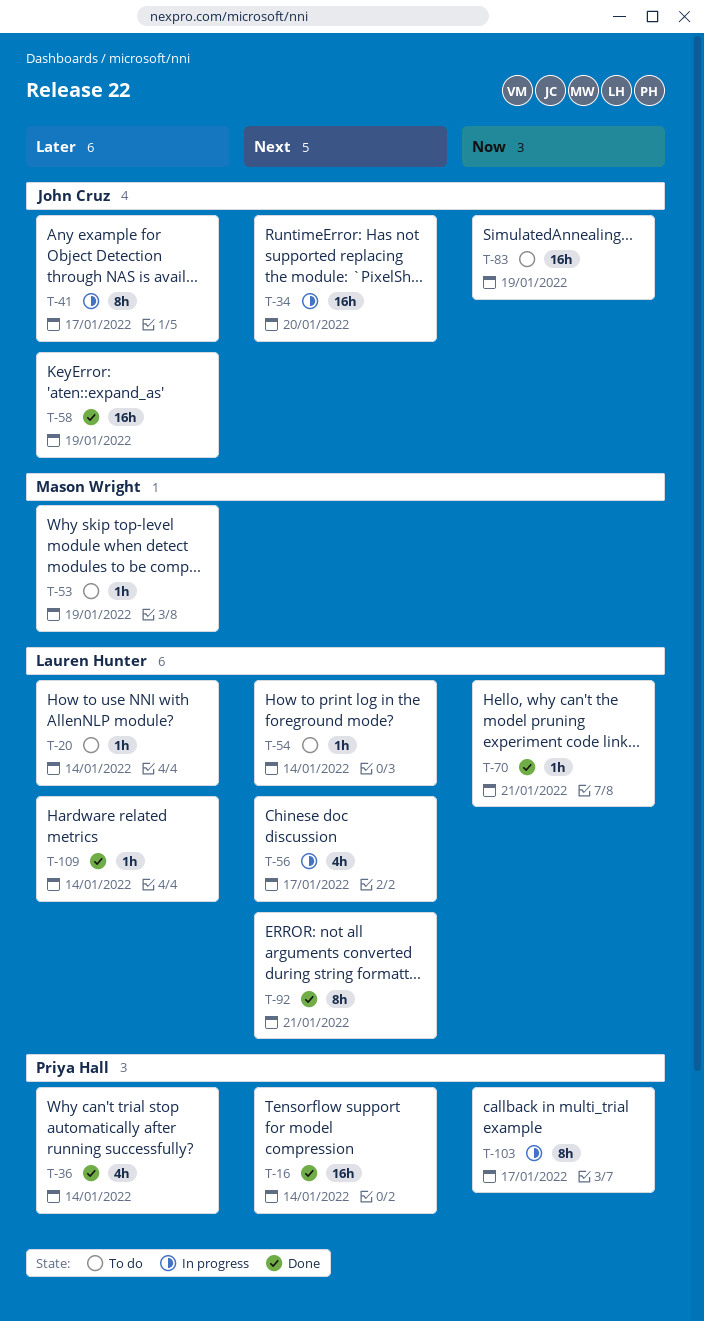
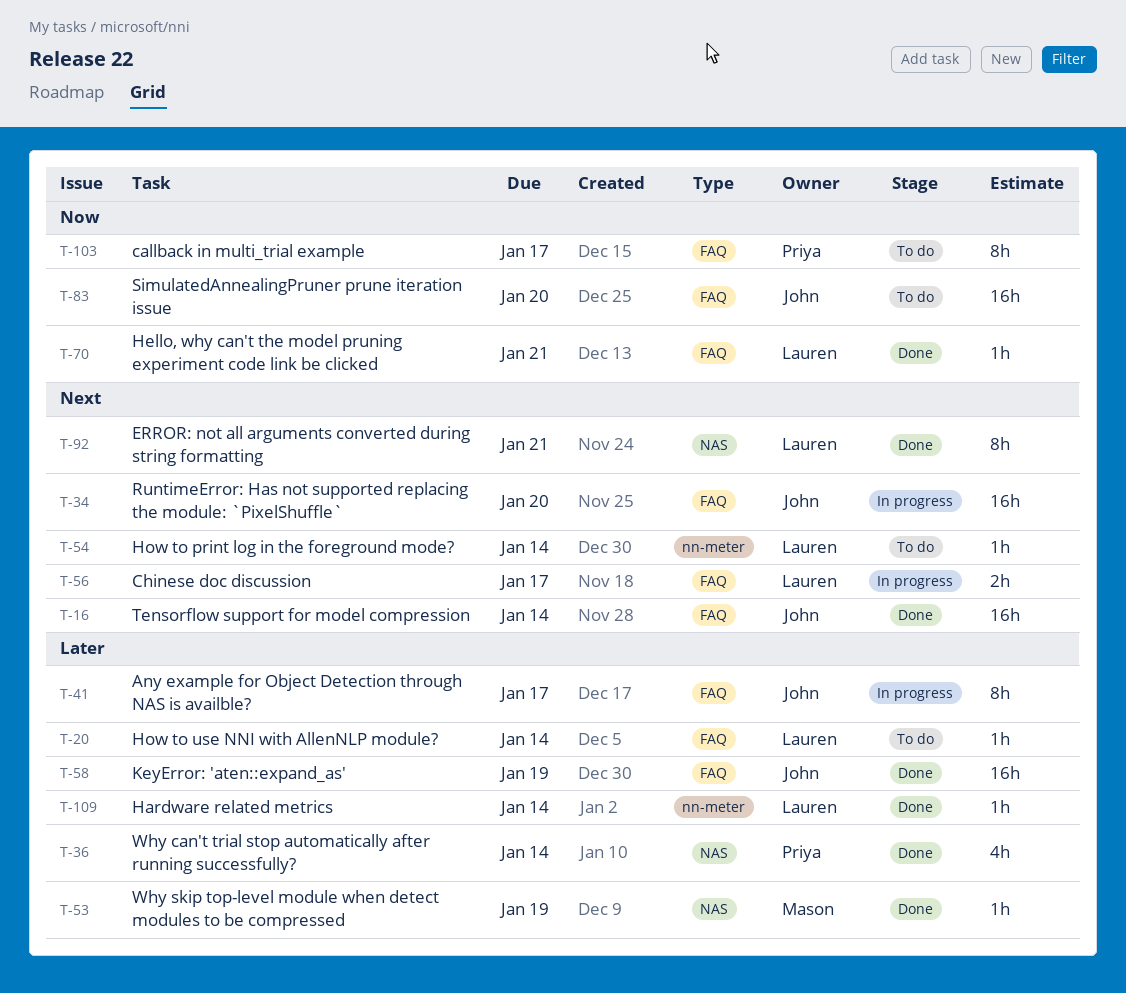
T-16, owner: Priya Hall -> John Cruz
T-53, status: To do -> Done
T-56, estimate: 4h -> 2h
T-83, due: Jan 19 -> Jan 20
T-103, status: In progress -> To do

